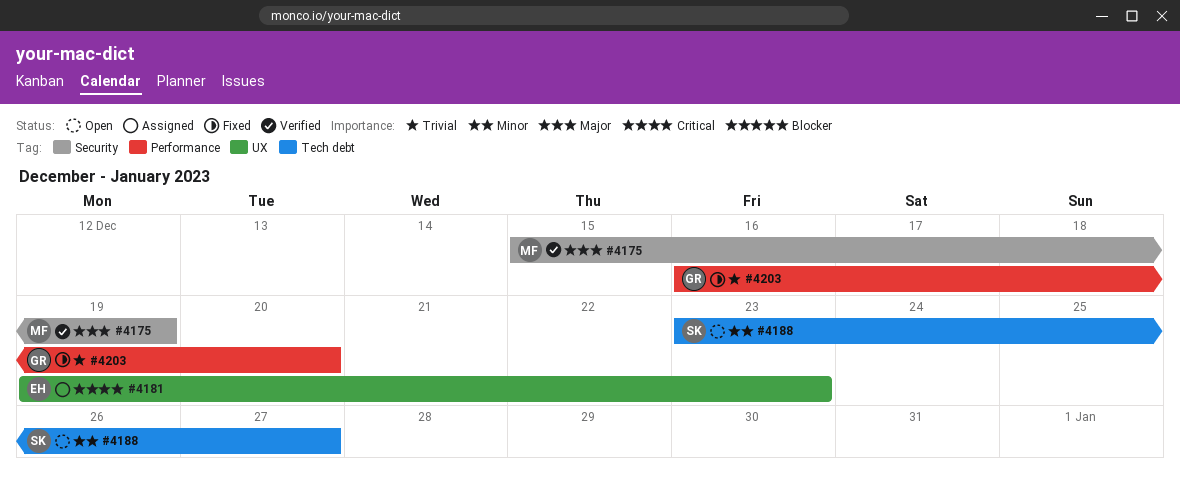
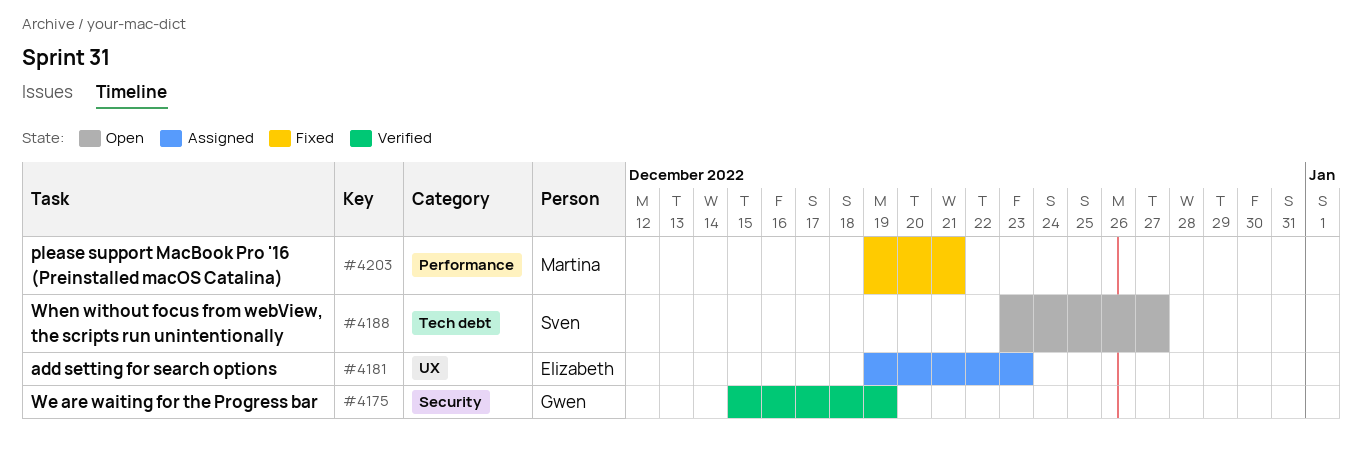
#4175, owner: Martina -> Gwen
#4203, owner: Gwen -> Martina
#4203, start: Dec 16 -> Dec 19
#4203, due: Dec 20 -> Dec 21

